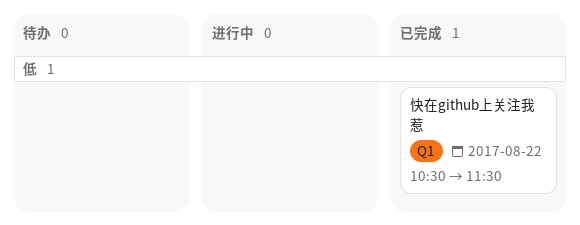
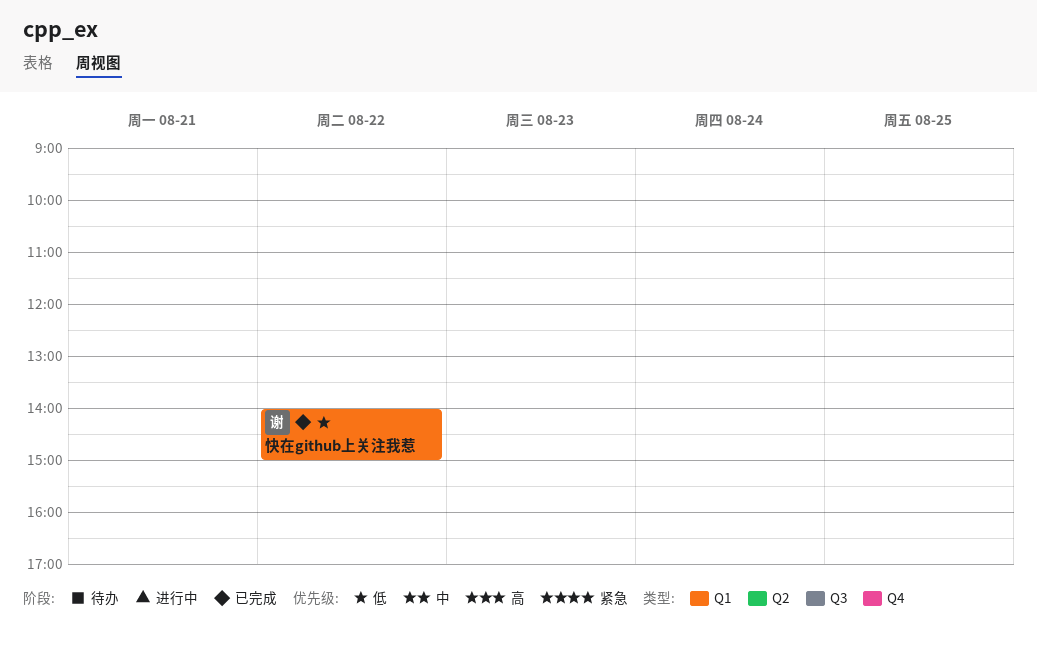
快在github上关注我惹, begins: 10:30 -> 14:00
快在github上关注我惹, ends: 11:30 -> 15:00

